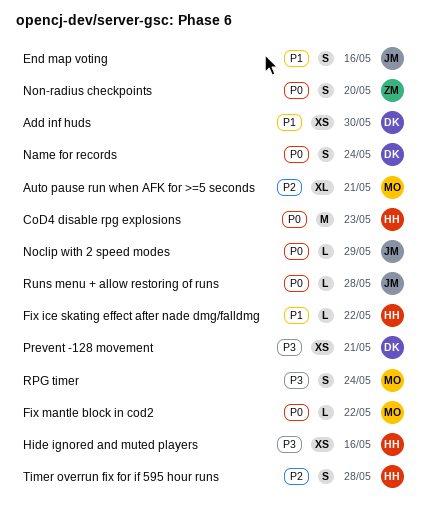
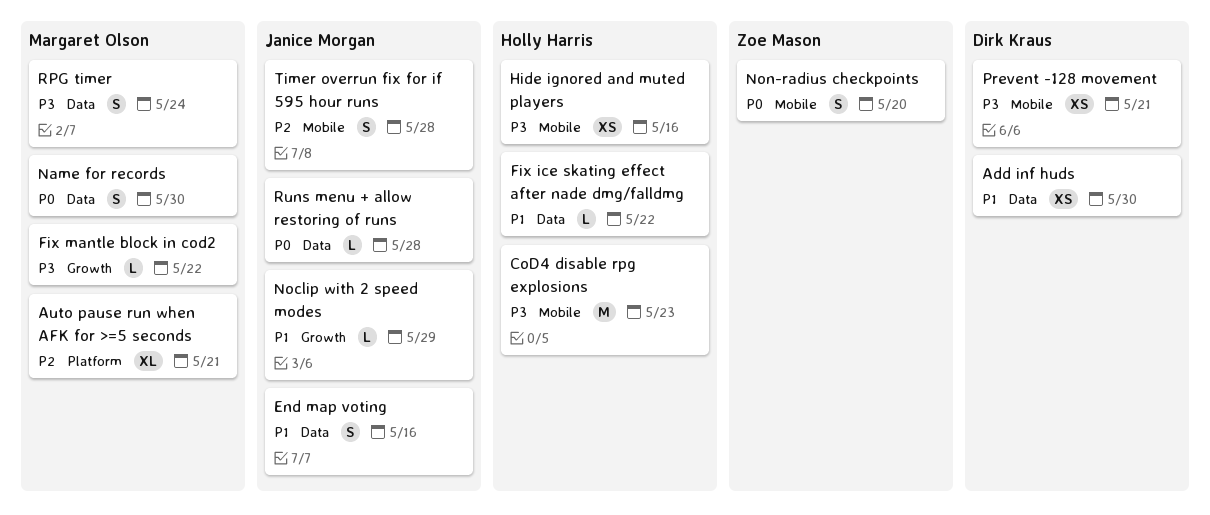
CoD4 disable rpg explosions, priority: P0 -> P3
Fix mantle block in cod2, priority: P0 -> P3
Name for records, owner: Dirk Kraus -> Margaret Olson
Name for records, due: May 24 -> May 30
Noclip with 2 speed modes, priority: P0 -> P1
Timer overrun fix for if 595 hour runs, owner: Holly Harris -> Janice Morgan

